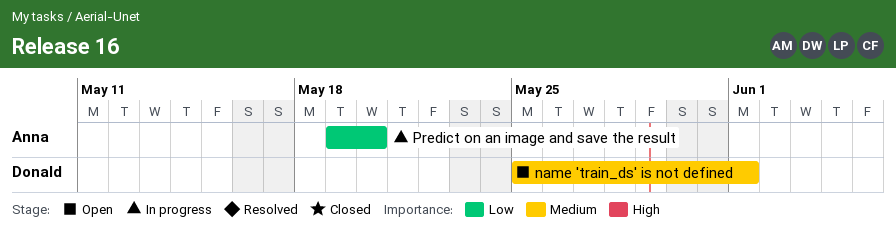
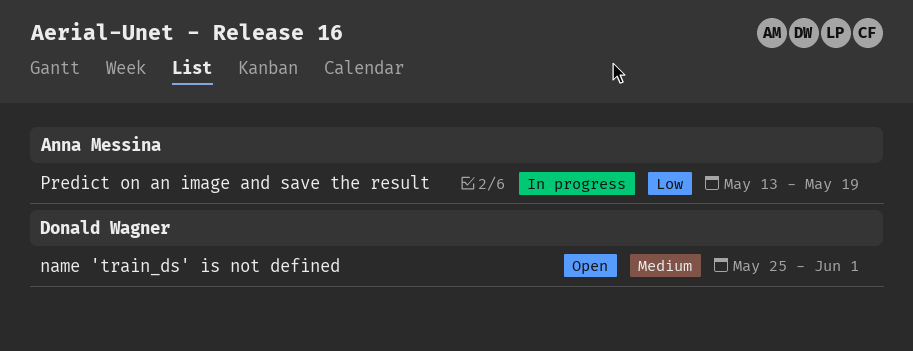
Predict on an image and save the result, start: May 19 -> May 13
Predict on an image and save the result, due: May 20 -> May 19

